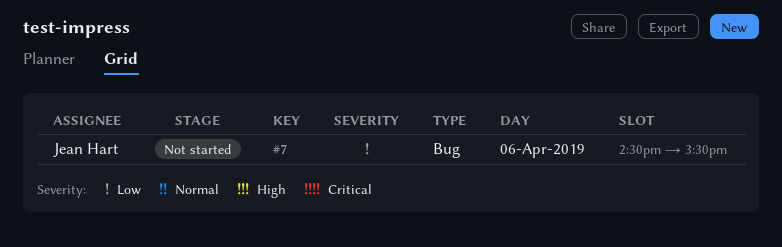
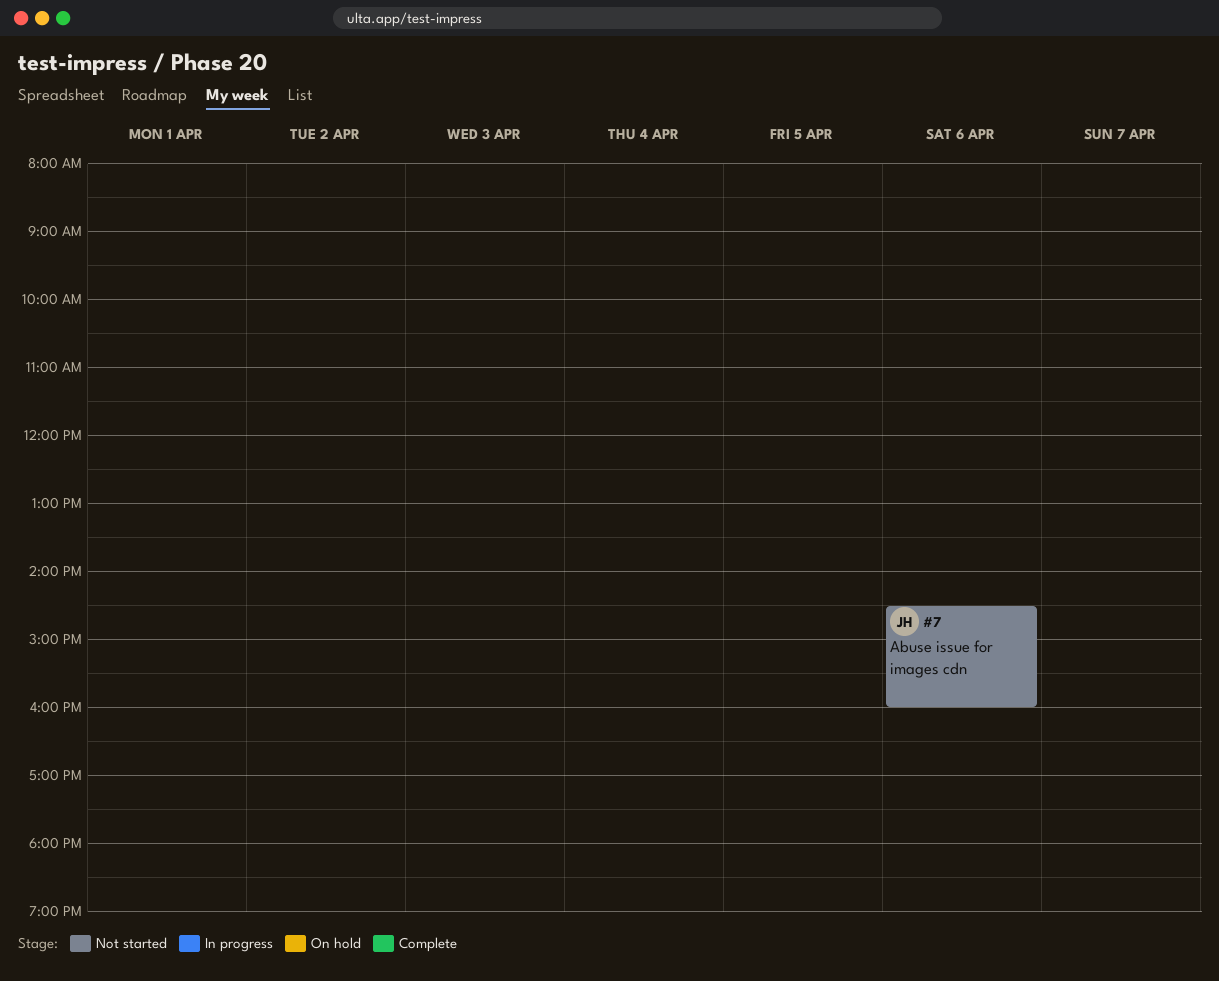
#7, ends: 15:30 -> 16:00

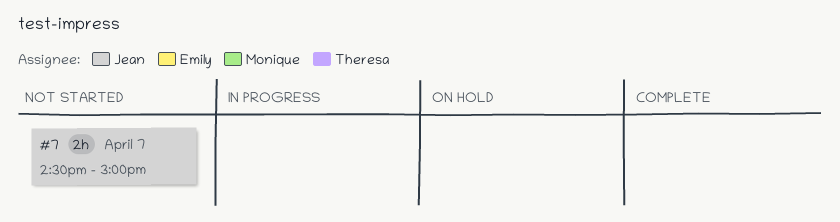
#7, day: Apr 6 -> Apr 7
#7, ends: 16:00 -> 15:00

